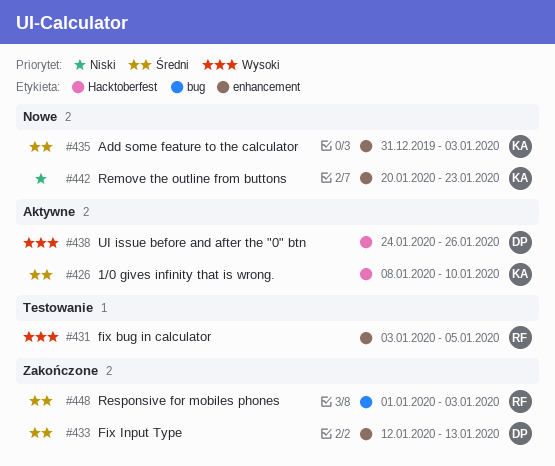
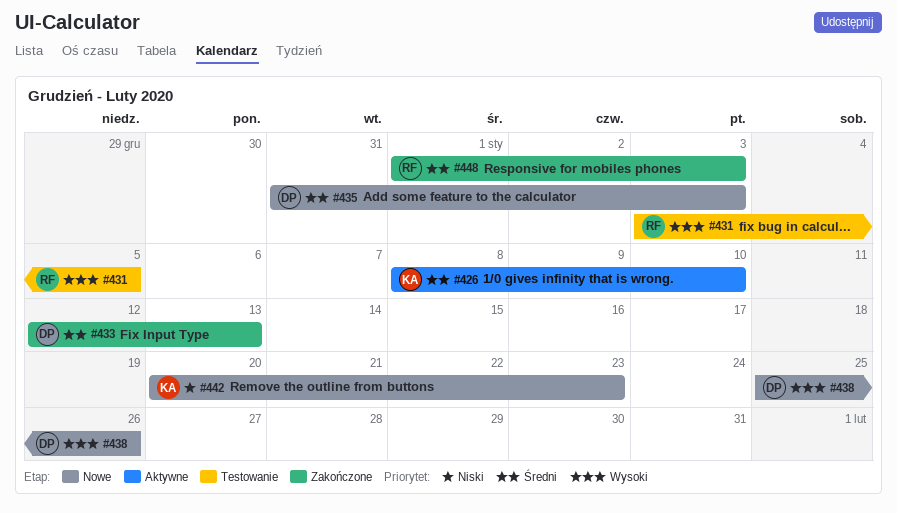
#435, owner: KA -> DP
#438, status: Aktywne -> Nowe
#438, start: Jan 24 -> Jan 25

